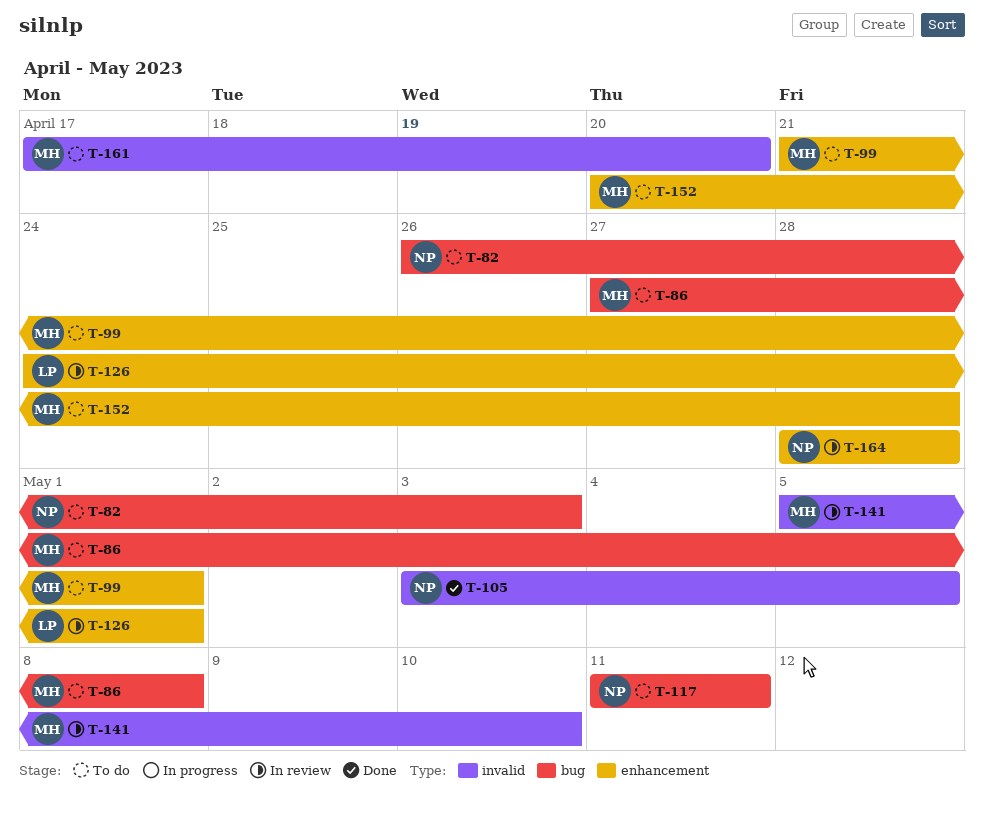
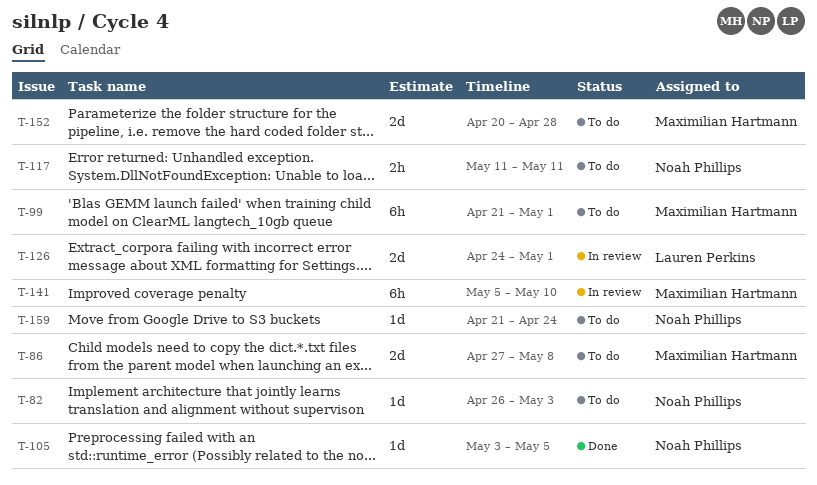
T-159: none -> present
T-161: present -> none
T-164: present -> none

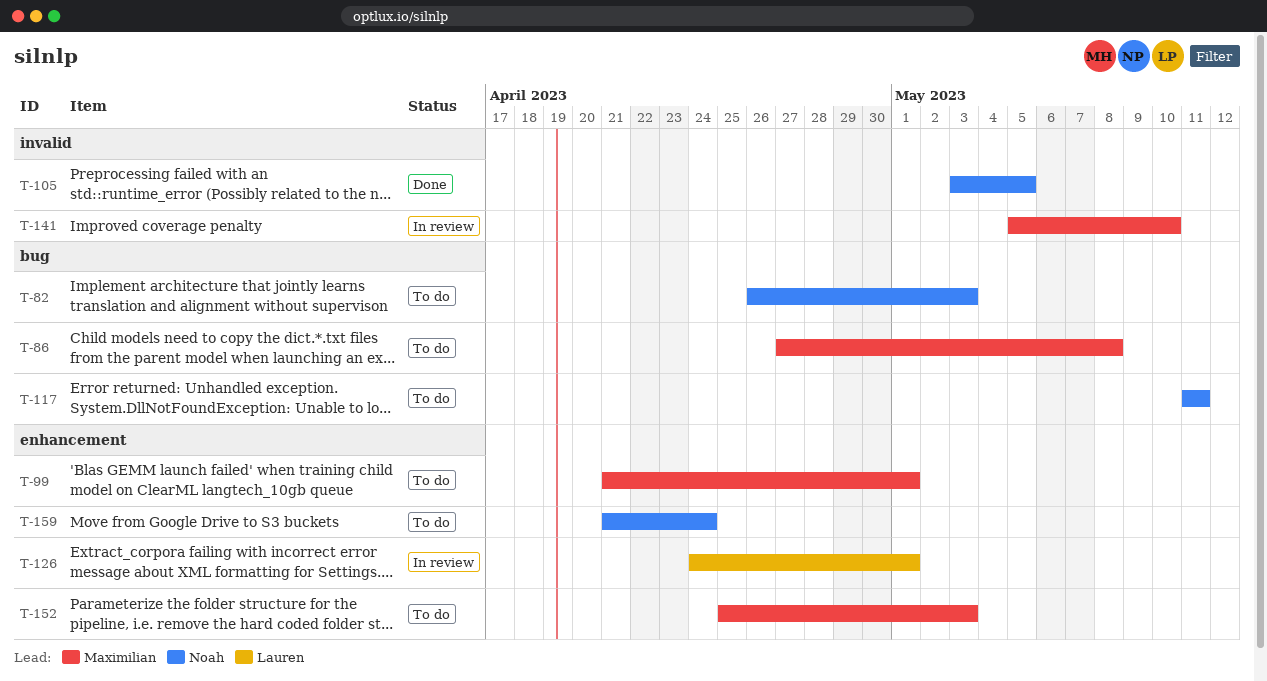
T-152, start: Apr 20 -> Apr 25
T-152, due: Apr 28 -> May 3

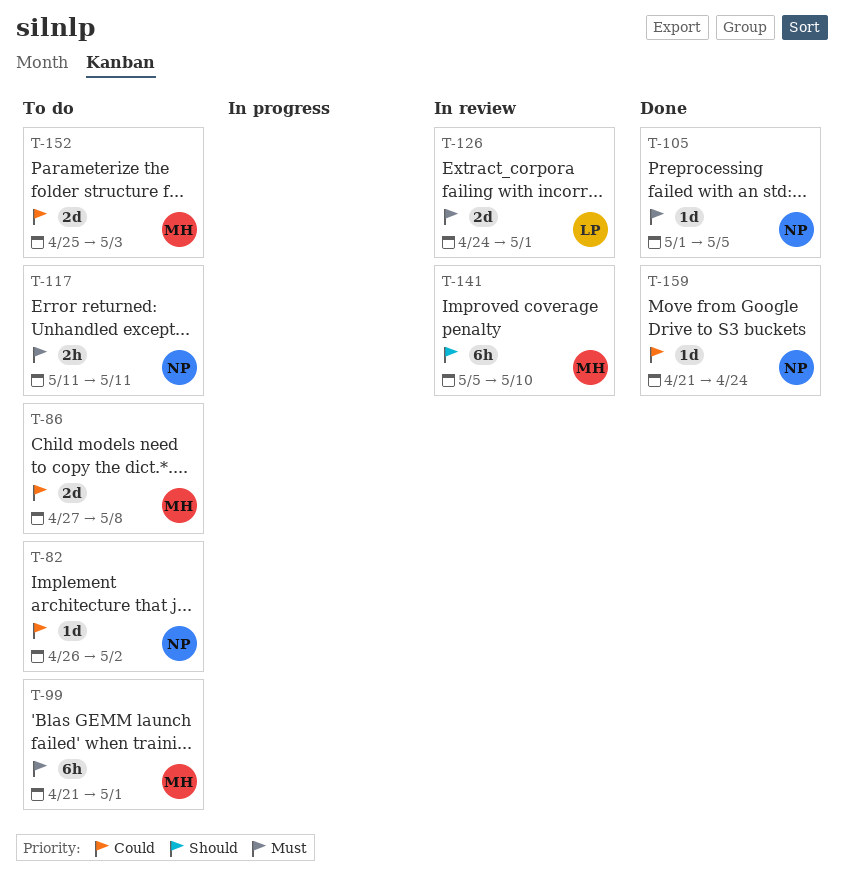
T-82, due: May 3 -> May 2
T-105, start: May 3 -> May 1
T-159, status: To do -> Done

